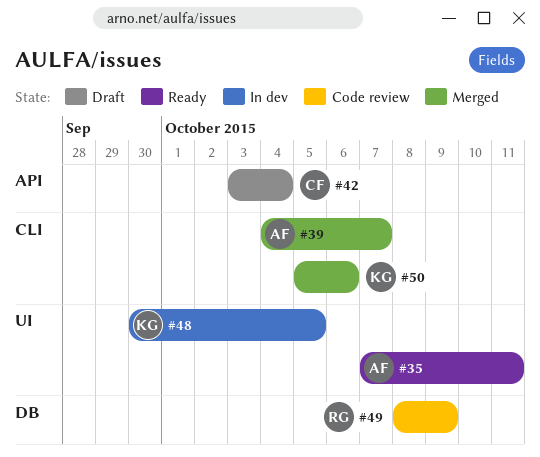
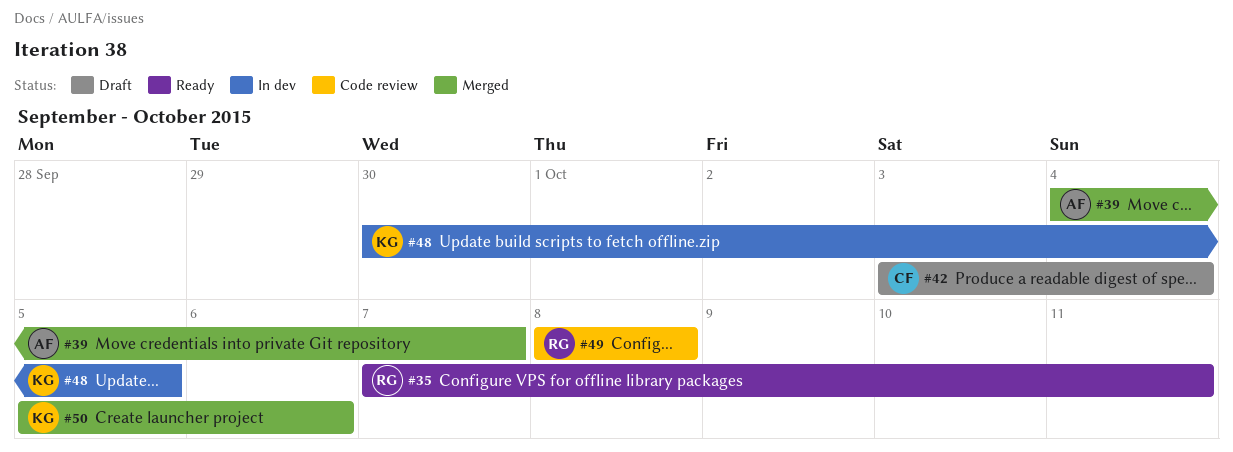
#35, owner: AF -> RG
#49, due: Oct 9 -> Oct 8

